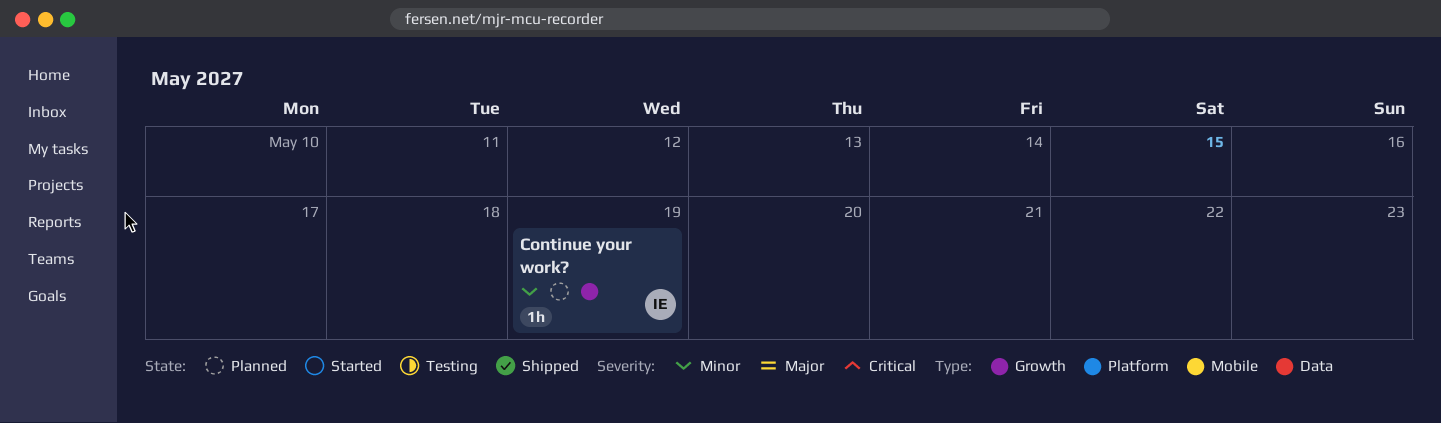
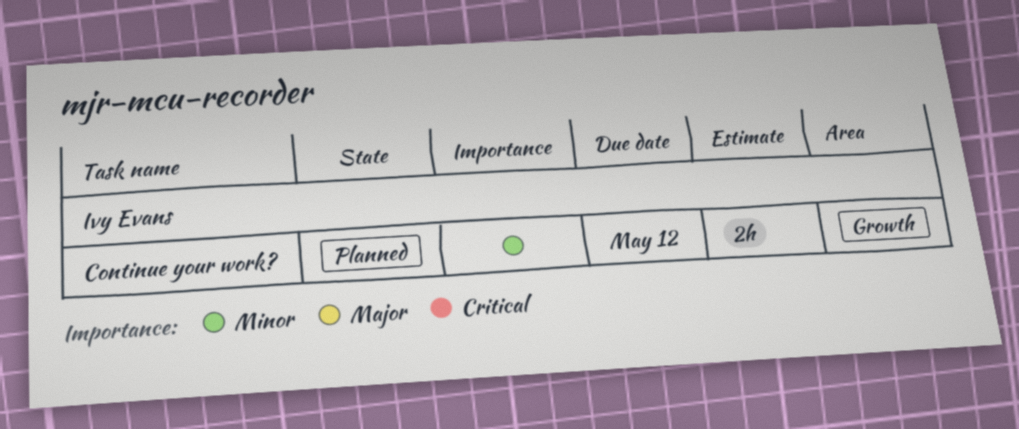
Continue your work?, estimate: 1h -> 2h
Continue your work?, due: May 19 -> May 12

